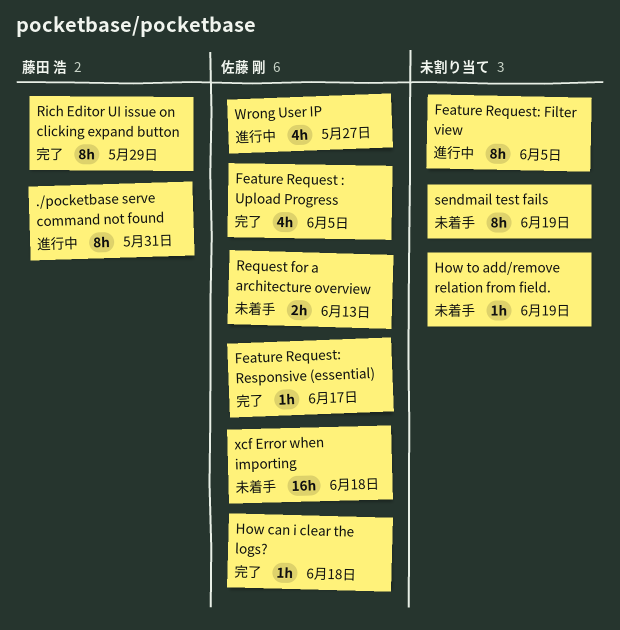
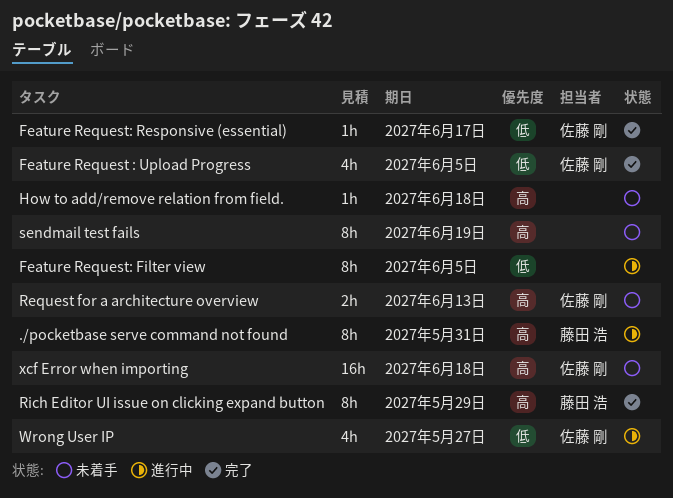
How can i clear the logs?: present -> none
How to add/remove relation from field., due: Jun 19 -> Jun 18

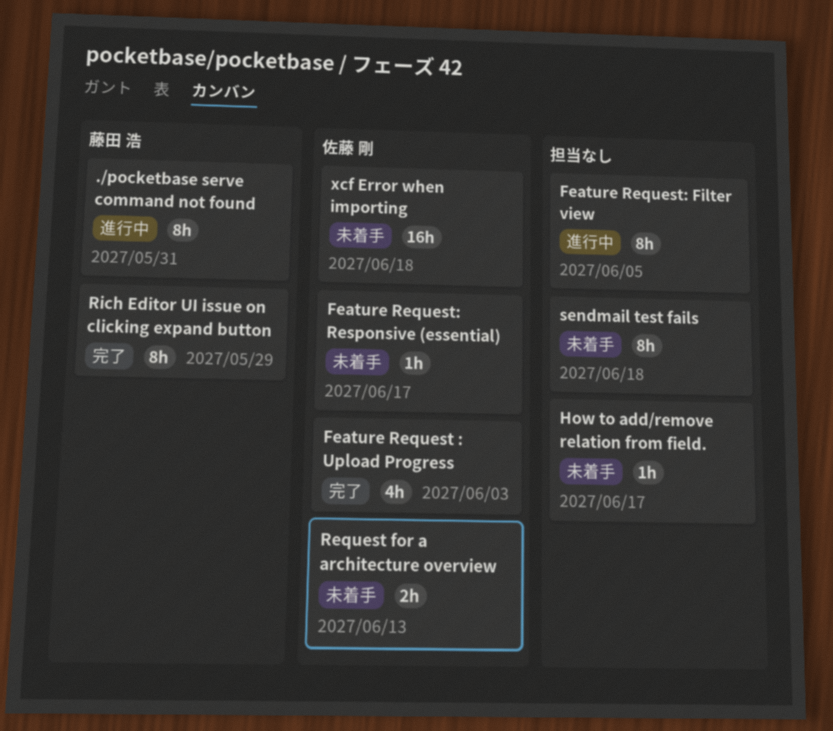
Feature Request : Upload Progress, due: Jun 5 -> Jun 3
Feature Request: Responsive (essential), status: 完了 -> 未着手
How to add/remove relation from field., due: Jun 18 -> Jun 17
sendmail test fails, due: Jun 19 -> Jun 18
Wrong User IP: present -> none

